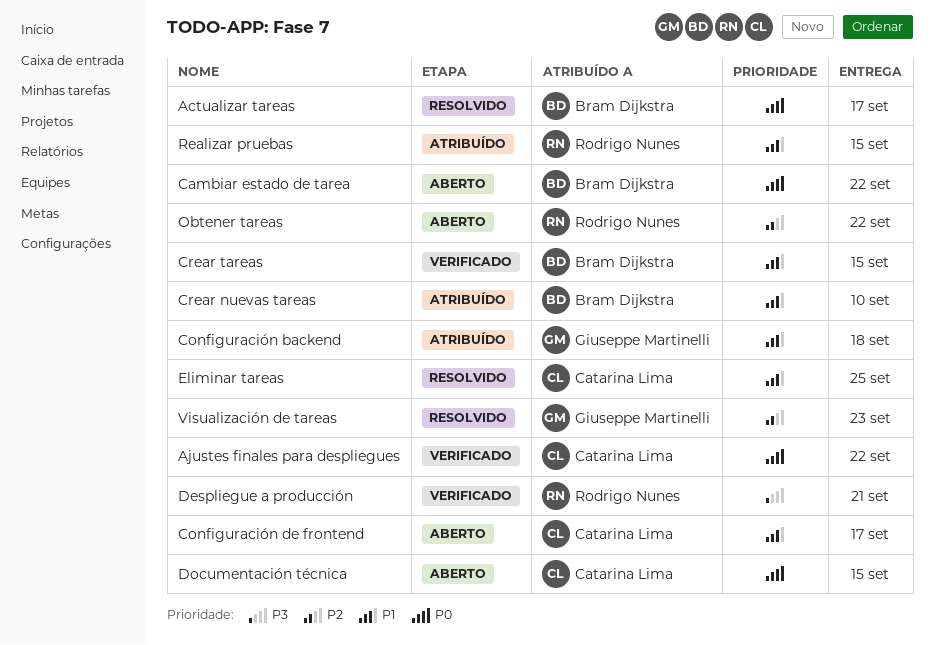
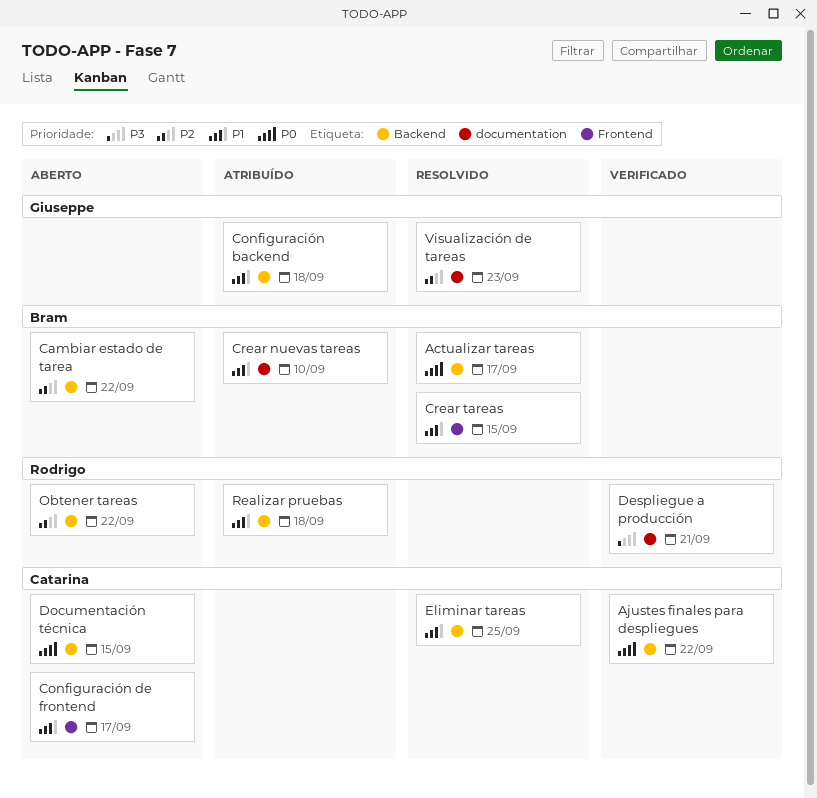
Cambiar estado de tarea, priority: P0 -> P2
Crear tareas, status: Verificado -> Resolvido
Realizar pruebas, due: Sep 15 -> Sep 18

